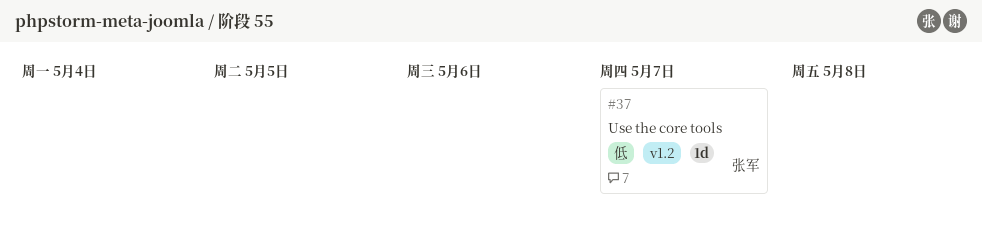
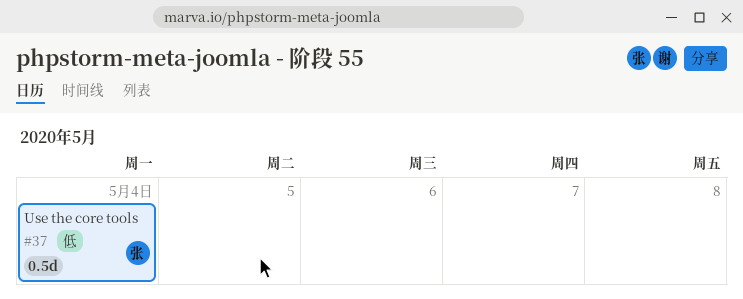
#37, estimate: 1d -> 0.5d
#37, due: May 7 -> May 4

